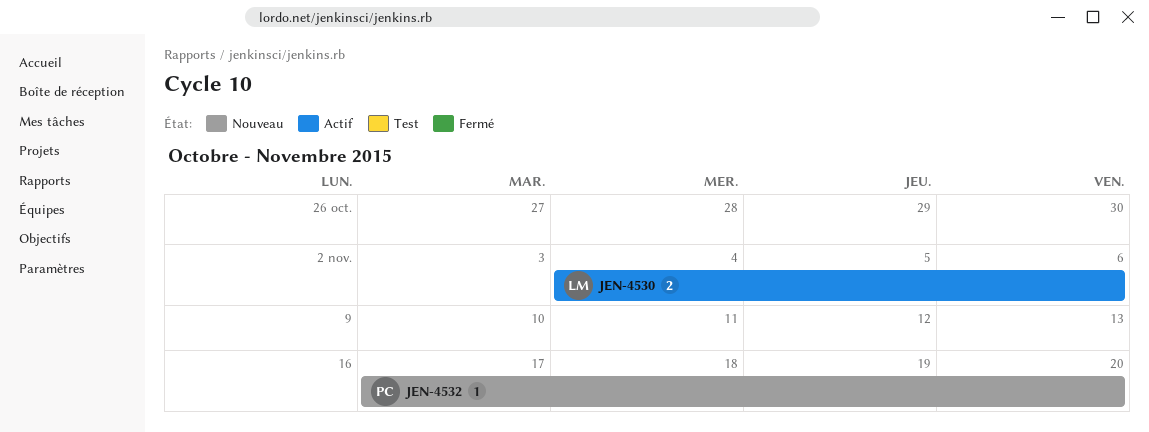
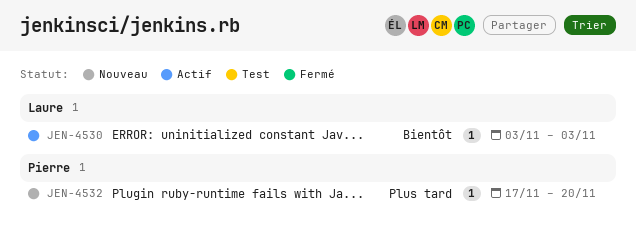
JEN-4530, estimate: 2 -> 1
JEN-4530, start: Nov 4 -> Nov 3
JEN-4530, due: Nov 6 -> Nov 3

